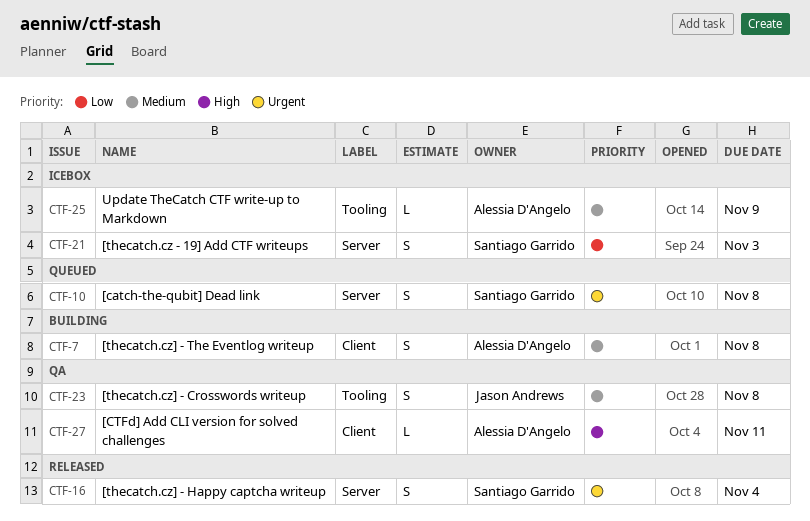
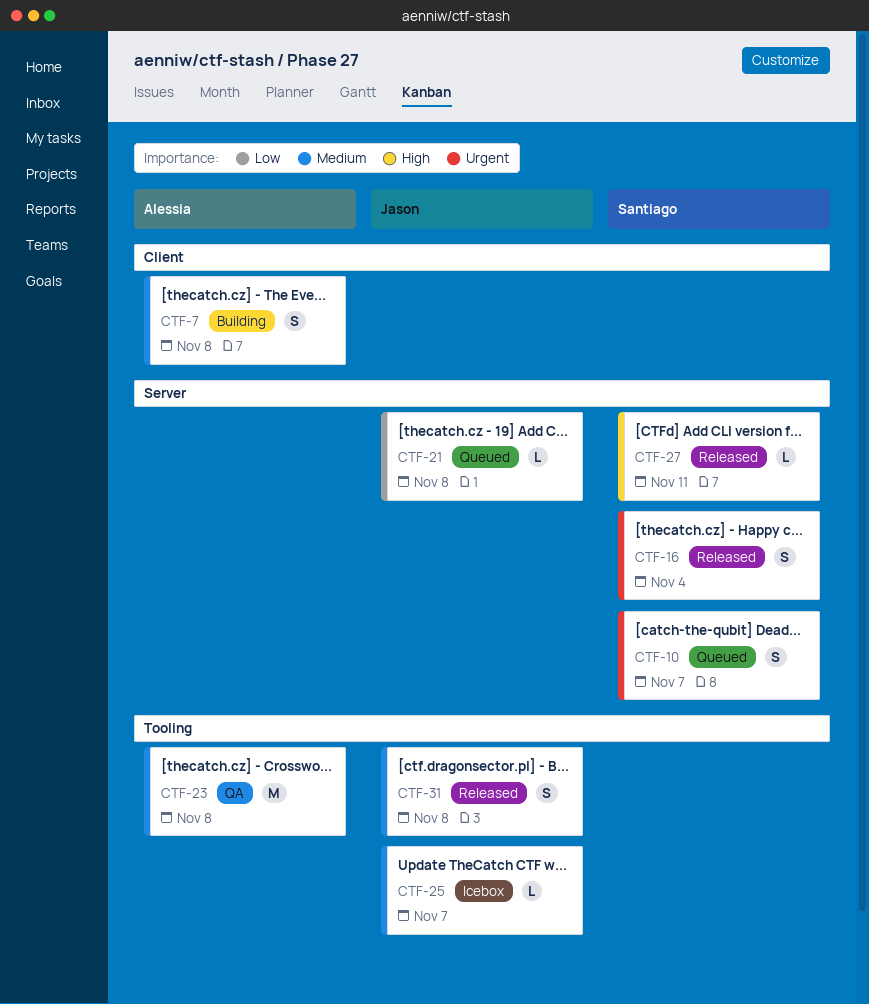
CTF-10, due: Nov 8 -> Nov 7
CTF-21, status: Icebox -> Queued
CTF-21, owner: Santiago Garrido -> Jason Andrews
CTF-21, estimate: S -> L
CTF-21, due: Nov 3 -> Nov 8
CTF-23, owner: Jason Andrews -> Alessia D'Angelo
CTF-23, estimate: S -> M
CTF-25, owner: Alessia D'Angelo -> Jason Andrews
CTF-25, due: Nov 9 -> Nov 7
CTF-27, status: QA -> Released
CTF-27, owner: Alessia D'Angelo -> Santiago Garrido
CTF-27, label: Client -> Server
CTF-31: none -> present

